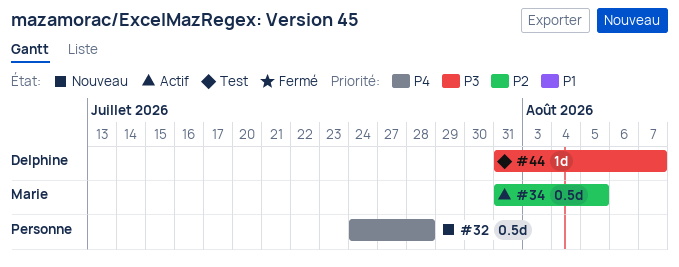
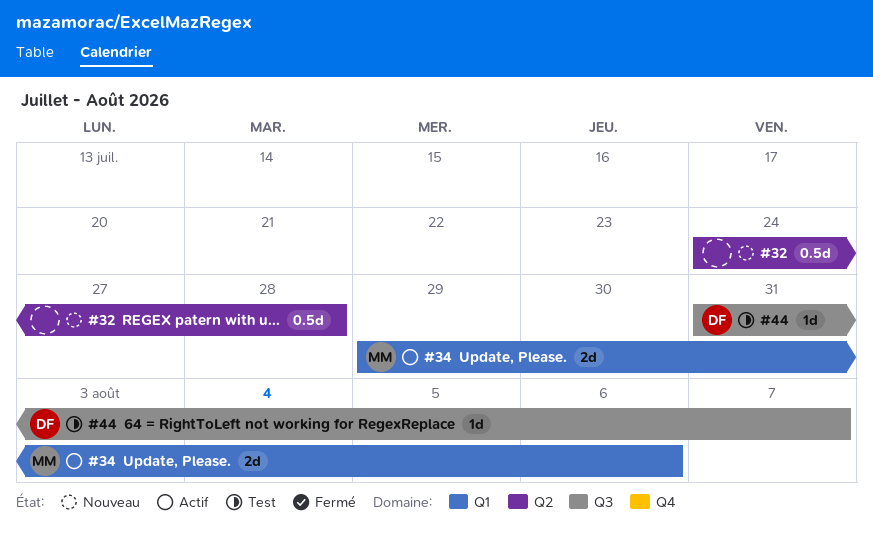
#34, estimate: 0.5d -> 2d
#34, start: Jul 31 -> Jul 29
#34, due: Aug 5 -> Aug 6

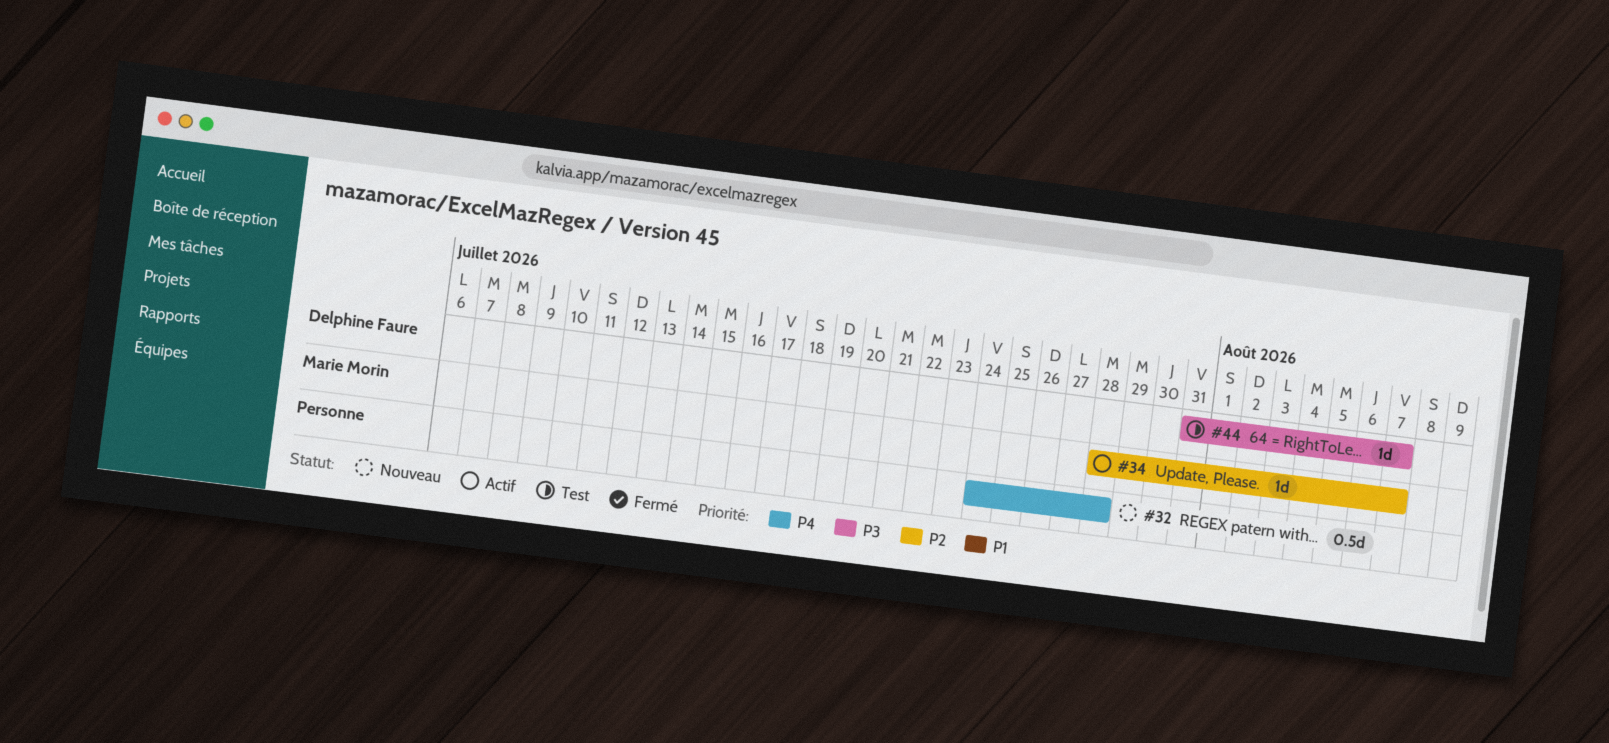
#34, estimate: 2d -> 1d
#34, start: Jul 29 -> Jul 28
#34, due: Aug 6 -> Aug 7

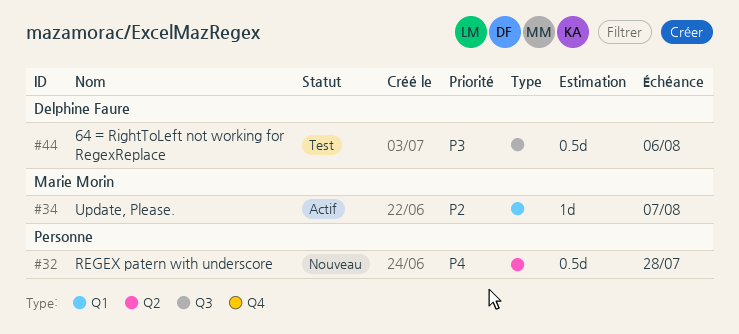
#44, estimate: 1d -> 0.5d
#44, due: Aug 7 -> Aug 6

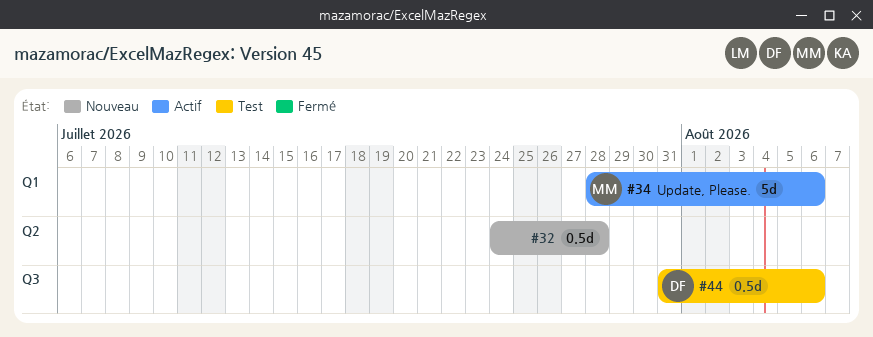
#34, estimate: 1d -> 5d
#34, due: Aug 7 -> Aug 6

